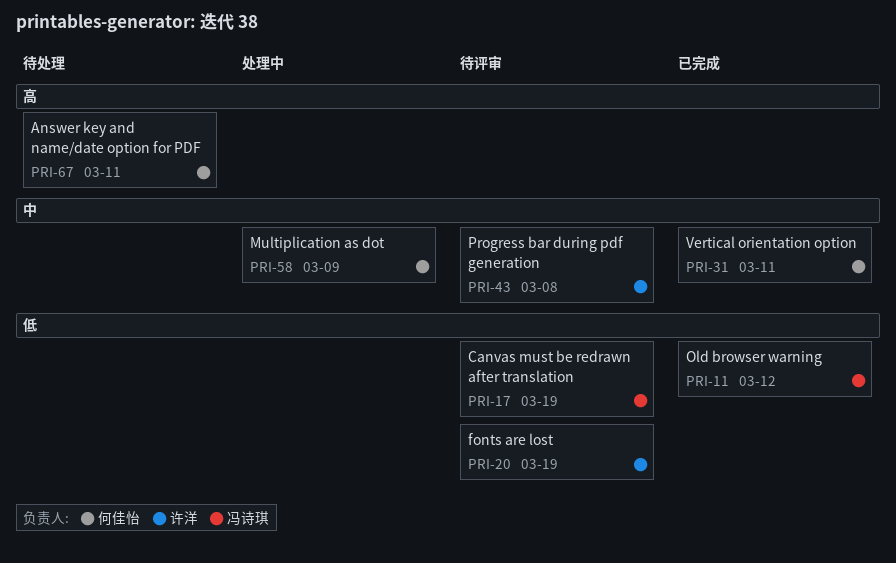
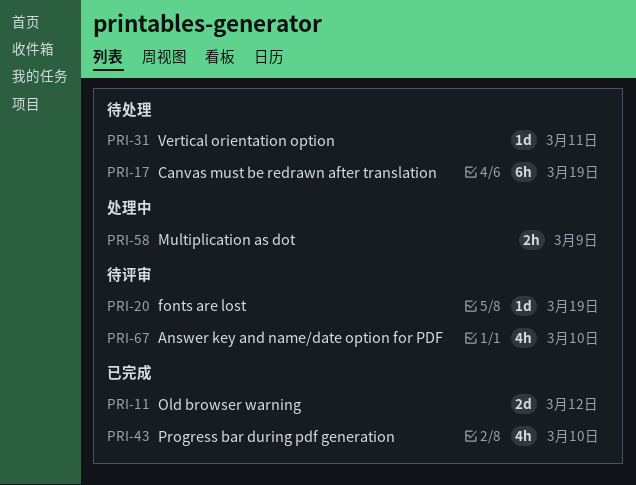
PRI-17, status: 待评审 -> 待处理
PRI-31, status: 已完成 -> 待处理
PRI-43, status: 待评审 -> 已完成
PRI-43, due: Mar 8 -> Mar 10
PRI-67, status: 待处理 -> 待评审
PRI-67, due: Mar 11 -> Mar 10

